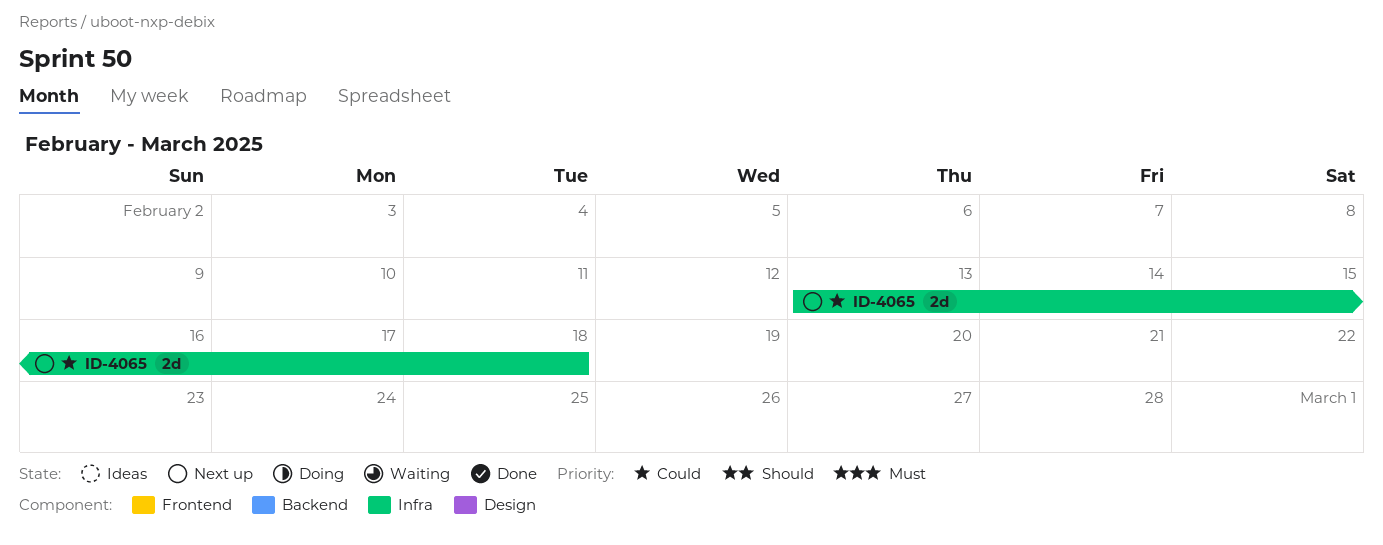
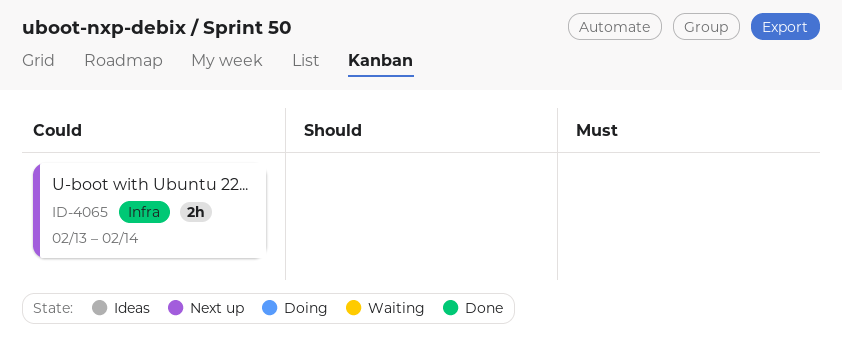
ID-4065, estimate: 2d -> 2h
ID-4065, due: Feb 18 -> Feb 14

